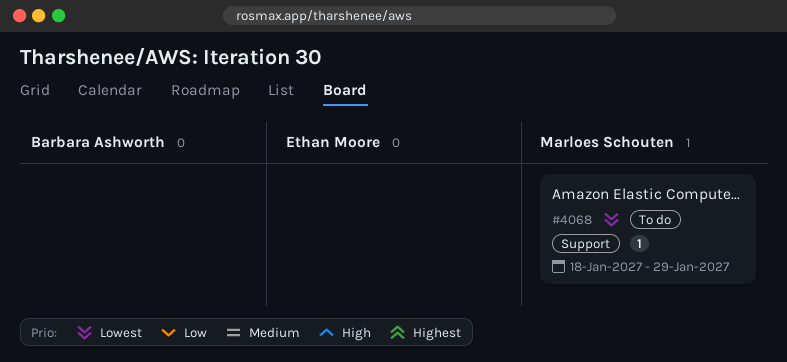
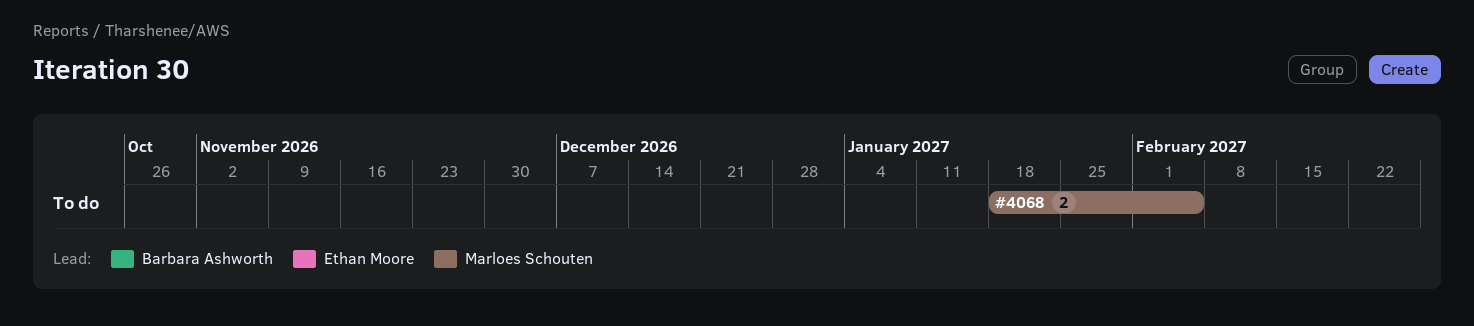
#4068, estimate: 1 -> 2
#4068, due: Jan 29 -> Feb 5

